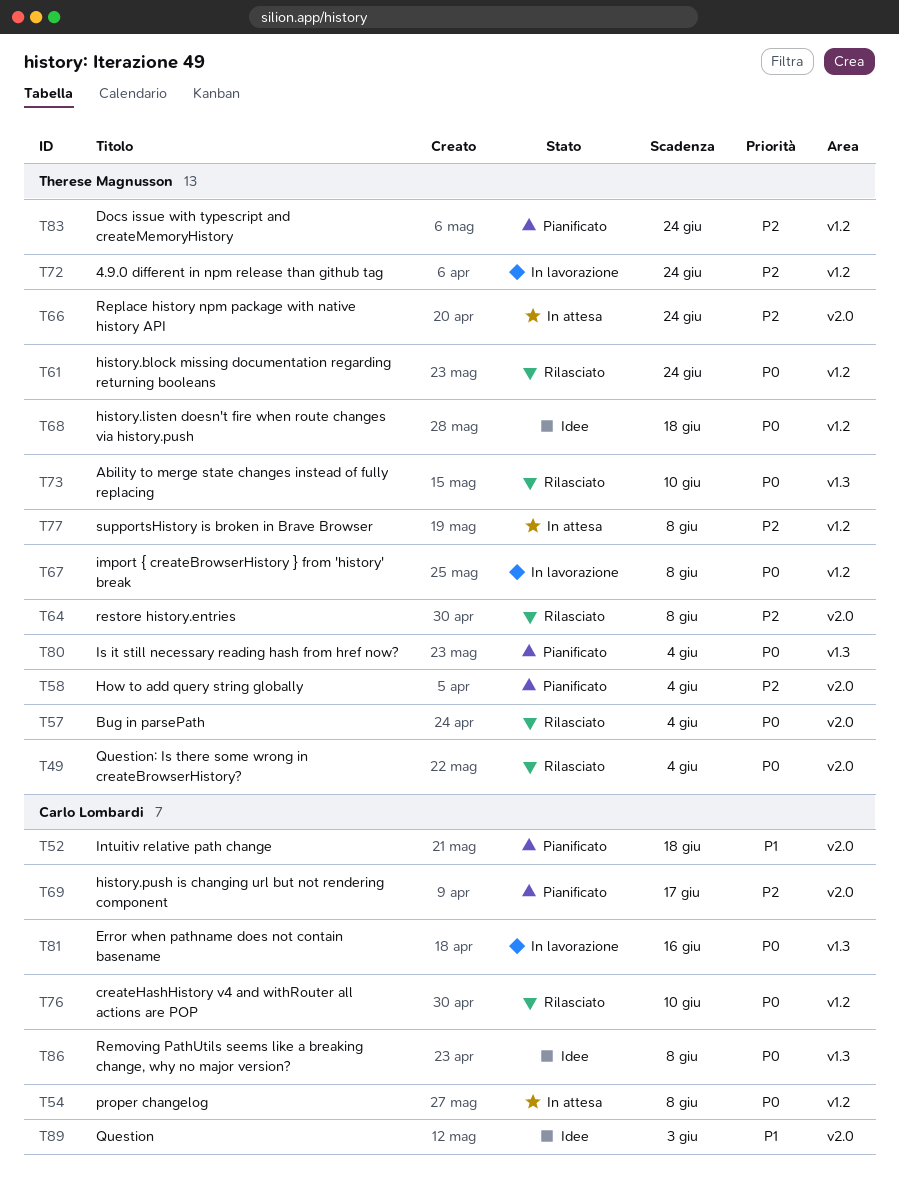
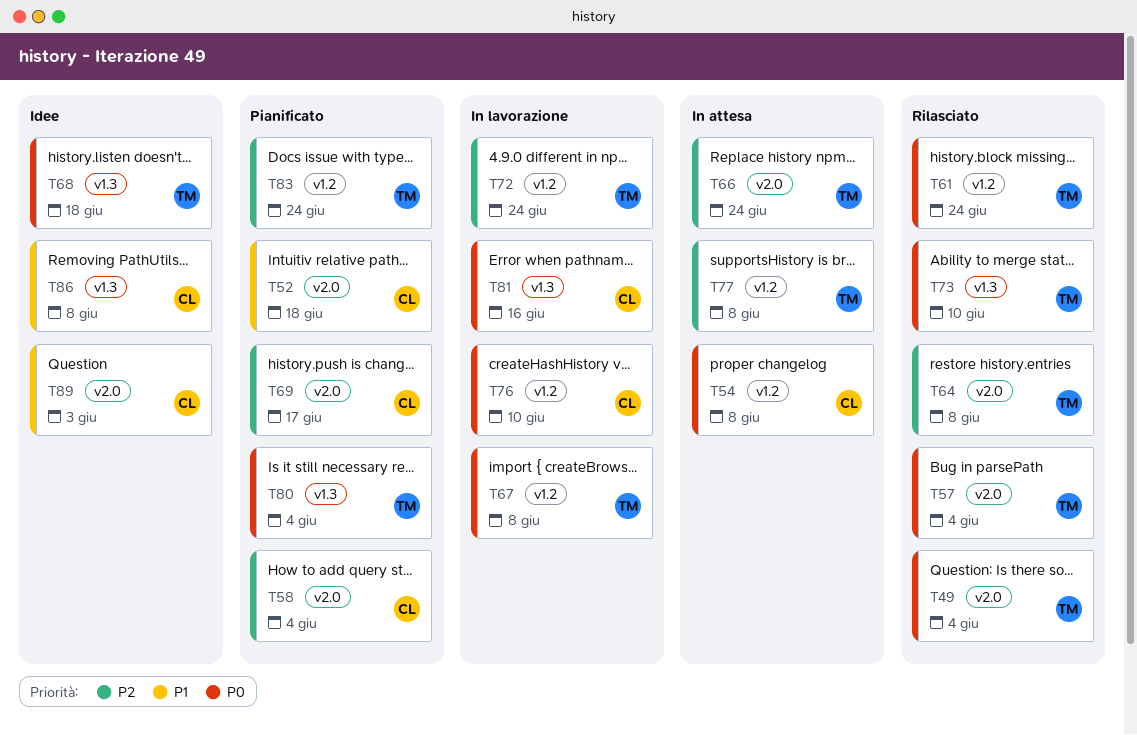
T58, owner: Therese Magnusson -> Carlo Lombardi
T68, label: v1.2 -> v1.3
T76, status: Rilasciato -> In lavorazione
T86, priority: P0 -> P1

